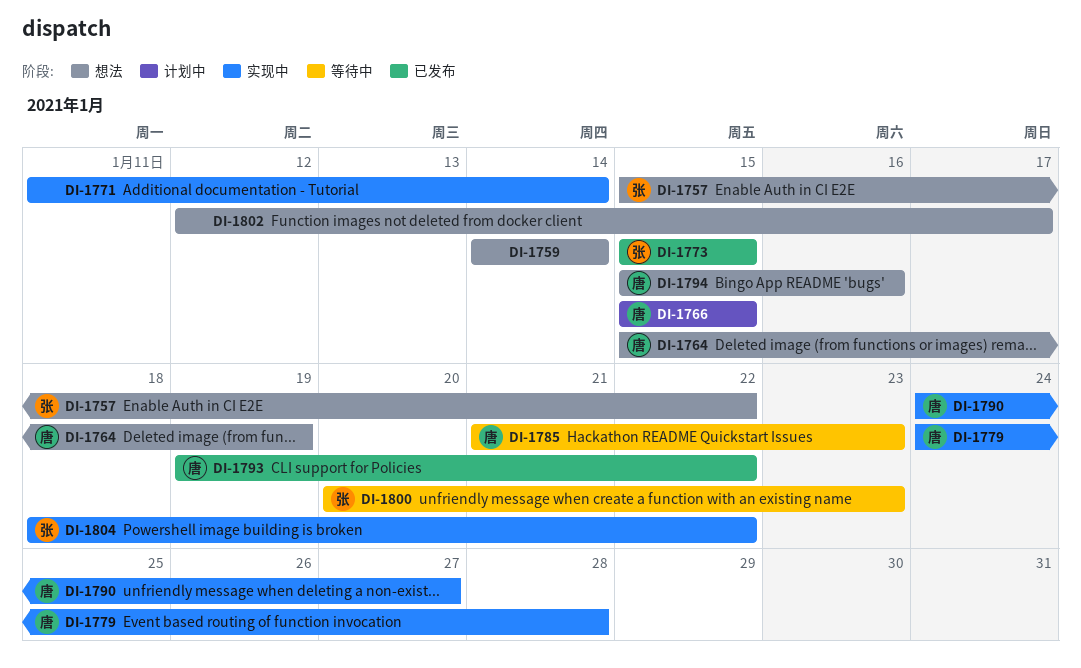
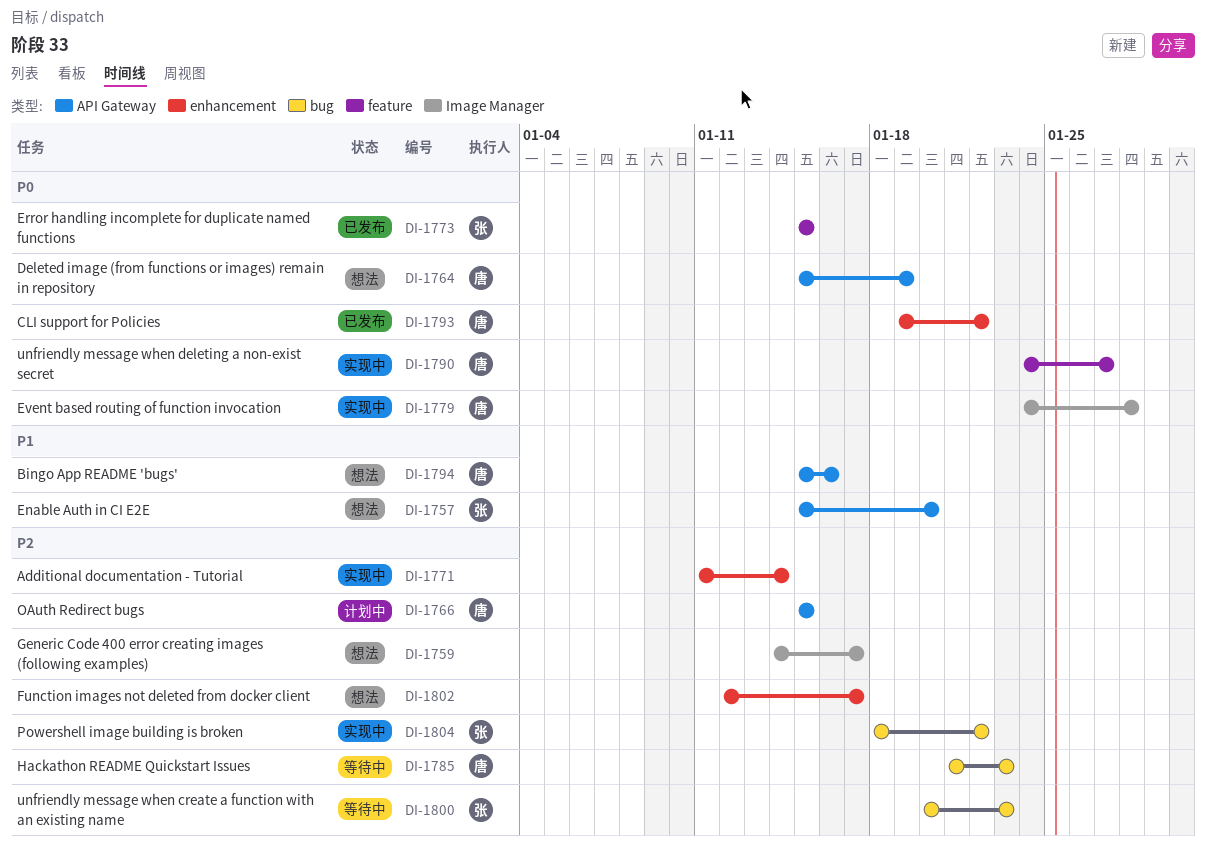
DI-1757, due: Jan 22 -> Jan 20
DI-1759, due: Jan 14 -> Jan 17

